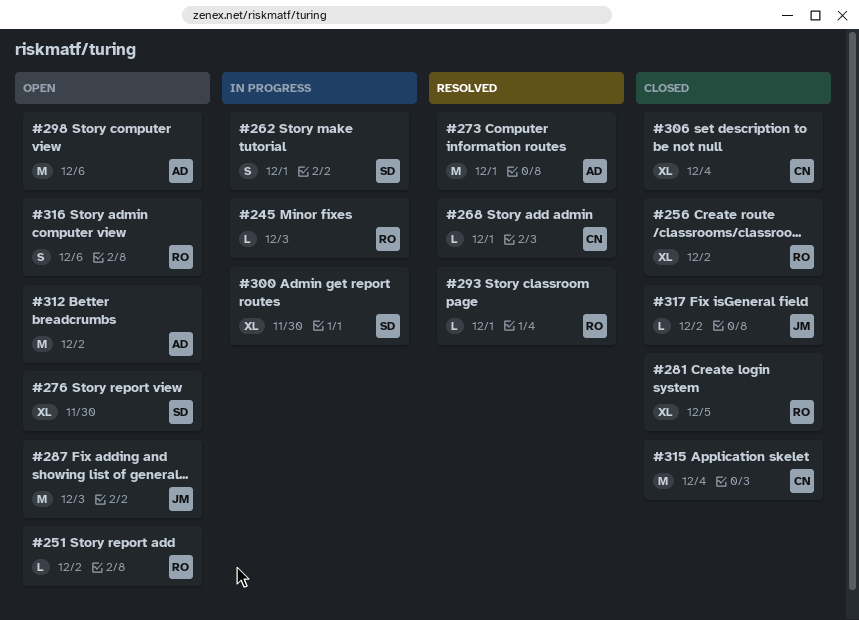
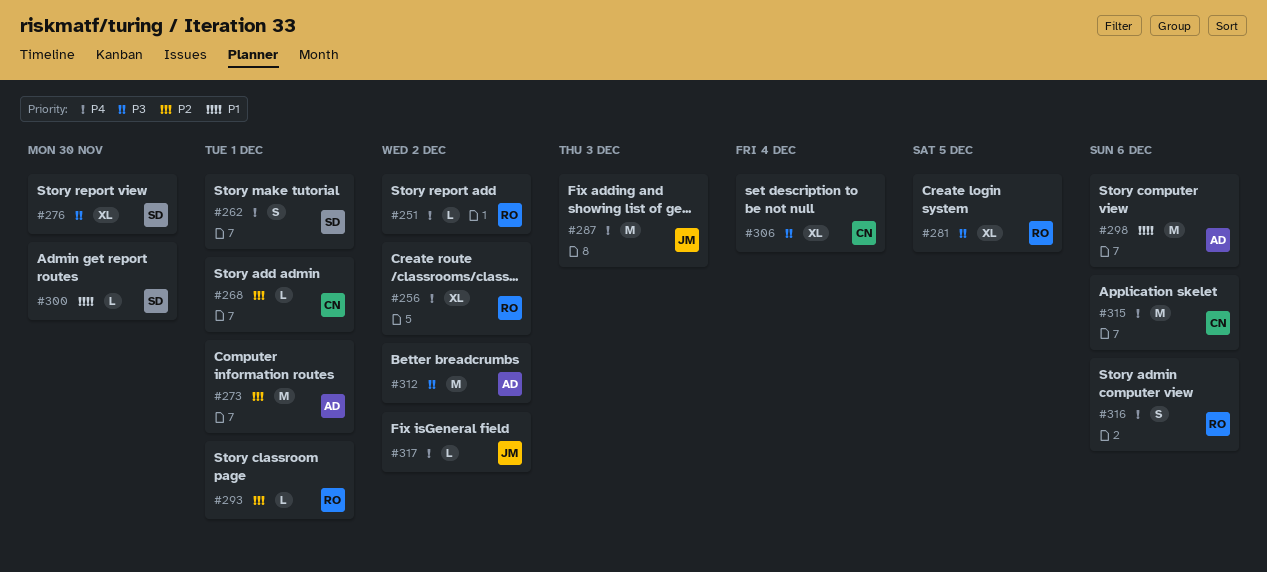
#245: present -> none
#300, estimate: XL -> L
#315, due: Dec 4 -> Dec 6

